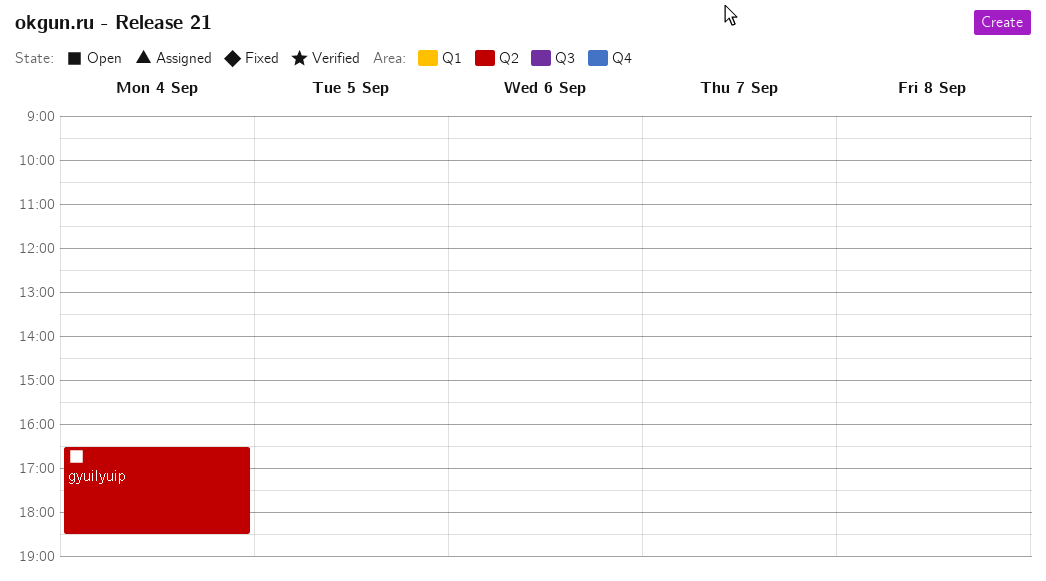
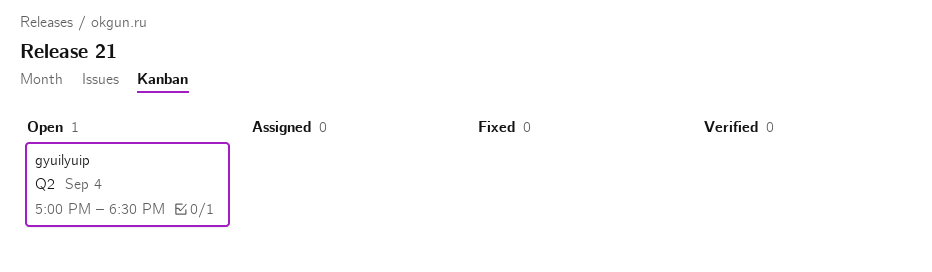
gyuilyuip, begins: 16:30 -> 17:00

